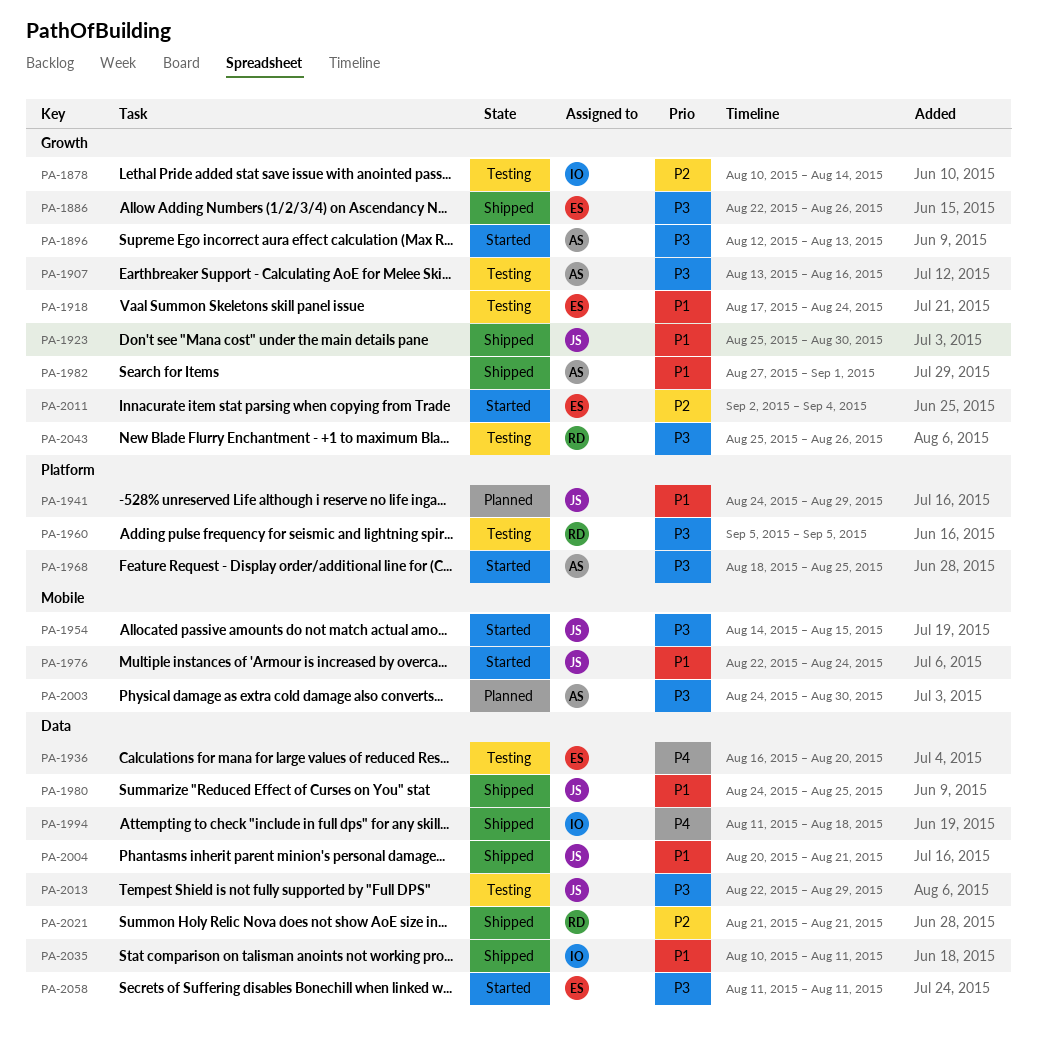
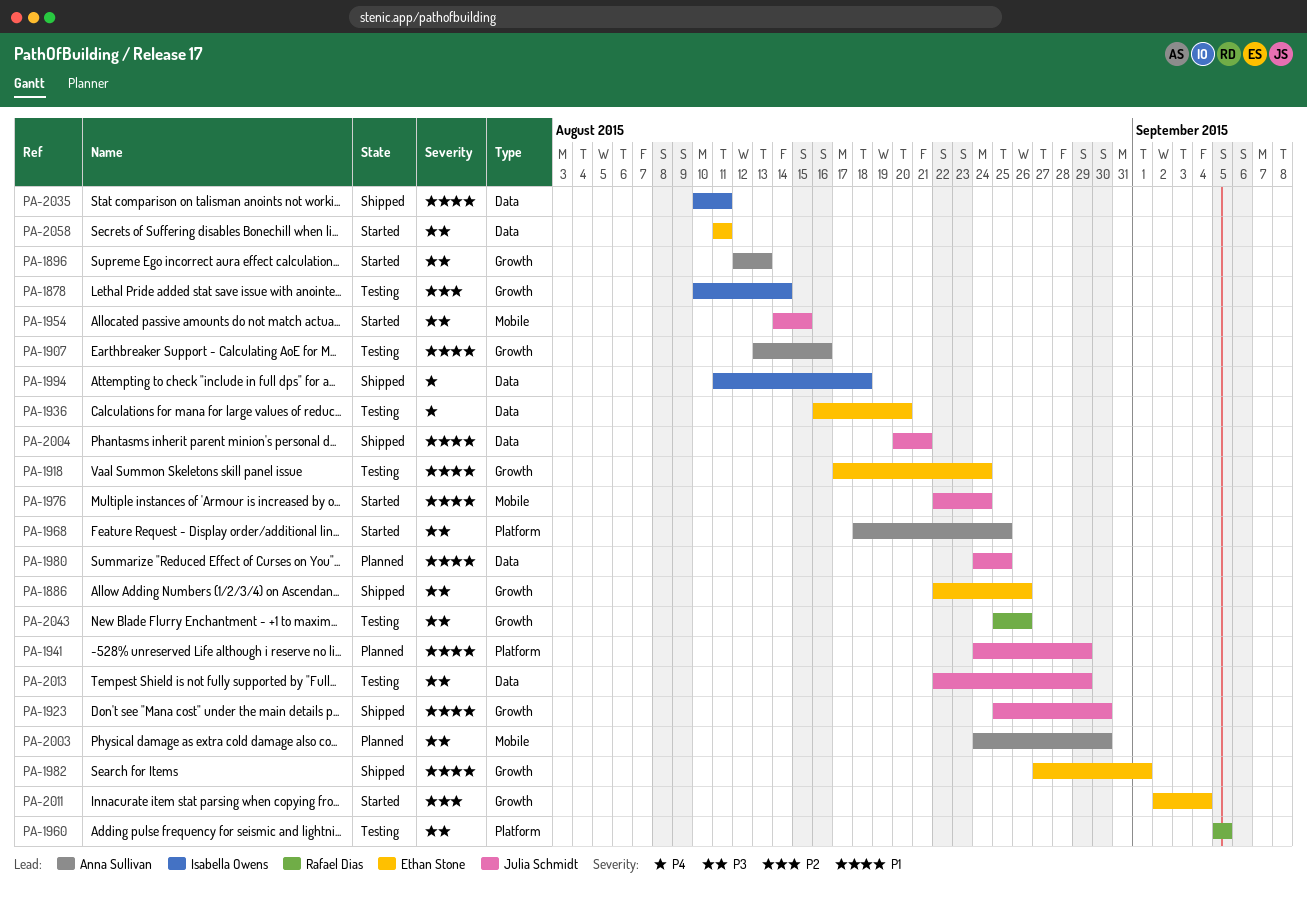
PA-1907, priority: P3 -> P1
PA-1980, status: Shipped -> Planned
PA-1982, owner: Anna Sullivan -> Ethan Stone
PA-2021: present -> none

